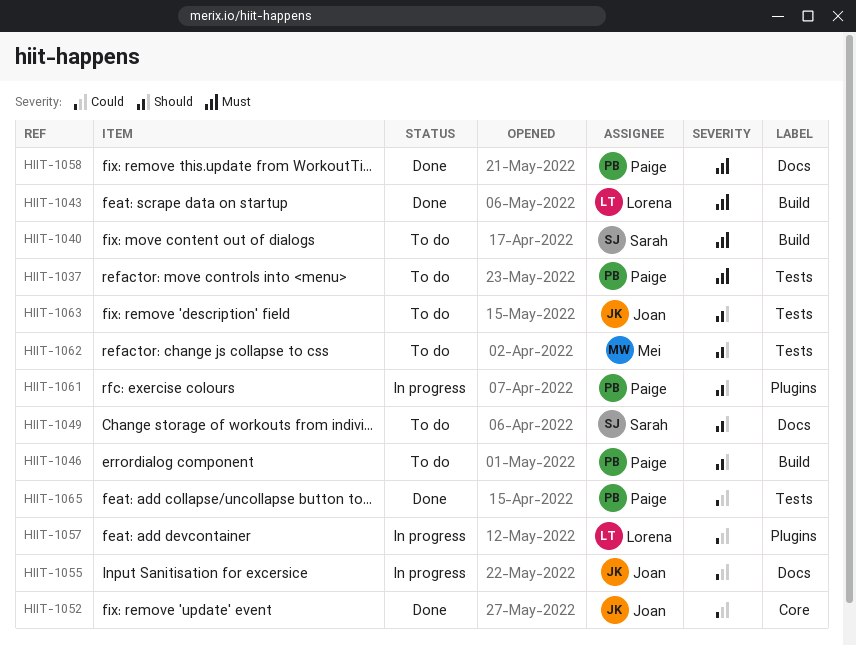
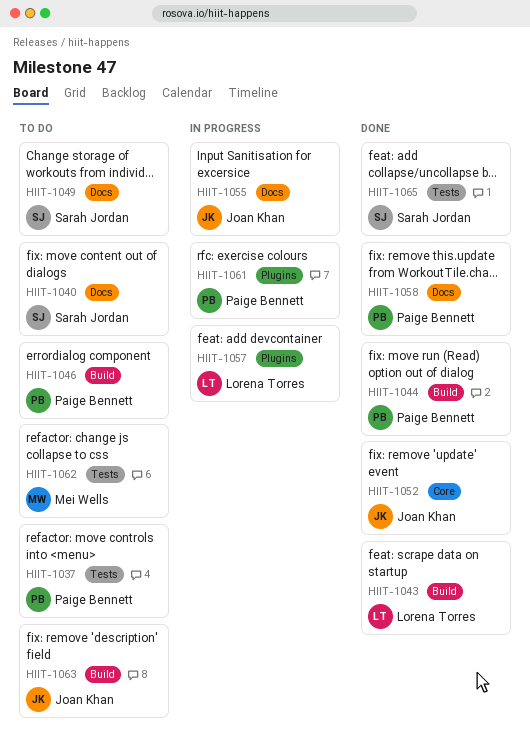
HIIT-1040, label: Build -> Docs
HIIT-1044: none -> present
HIIT-1063, label: Tests -> Build
HIIT-1065, owner: Paige Bennett -> Sarah Jordan

